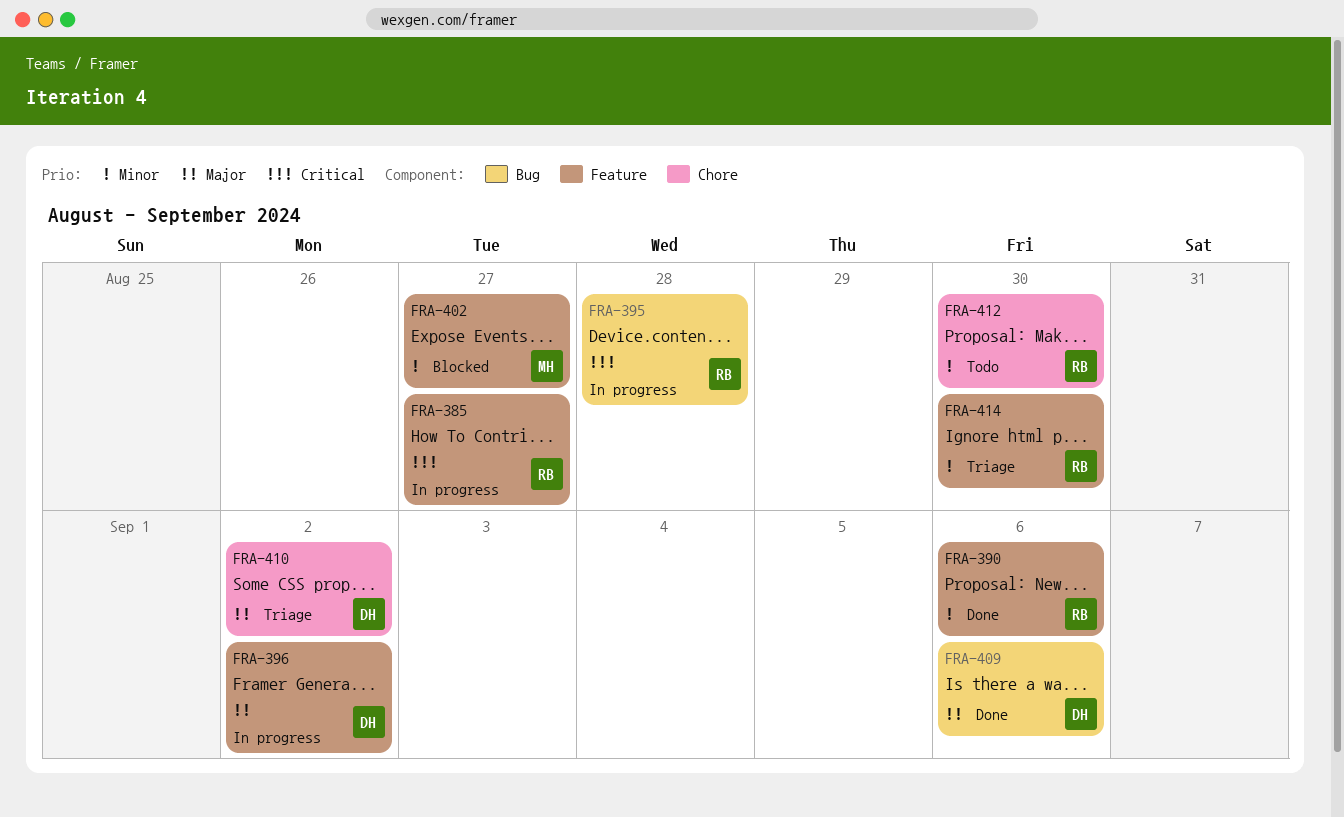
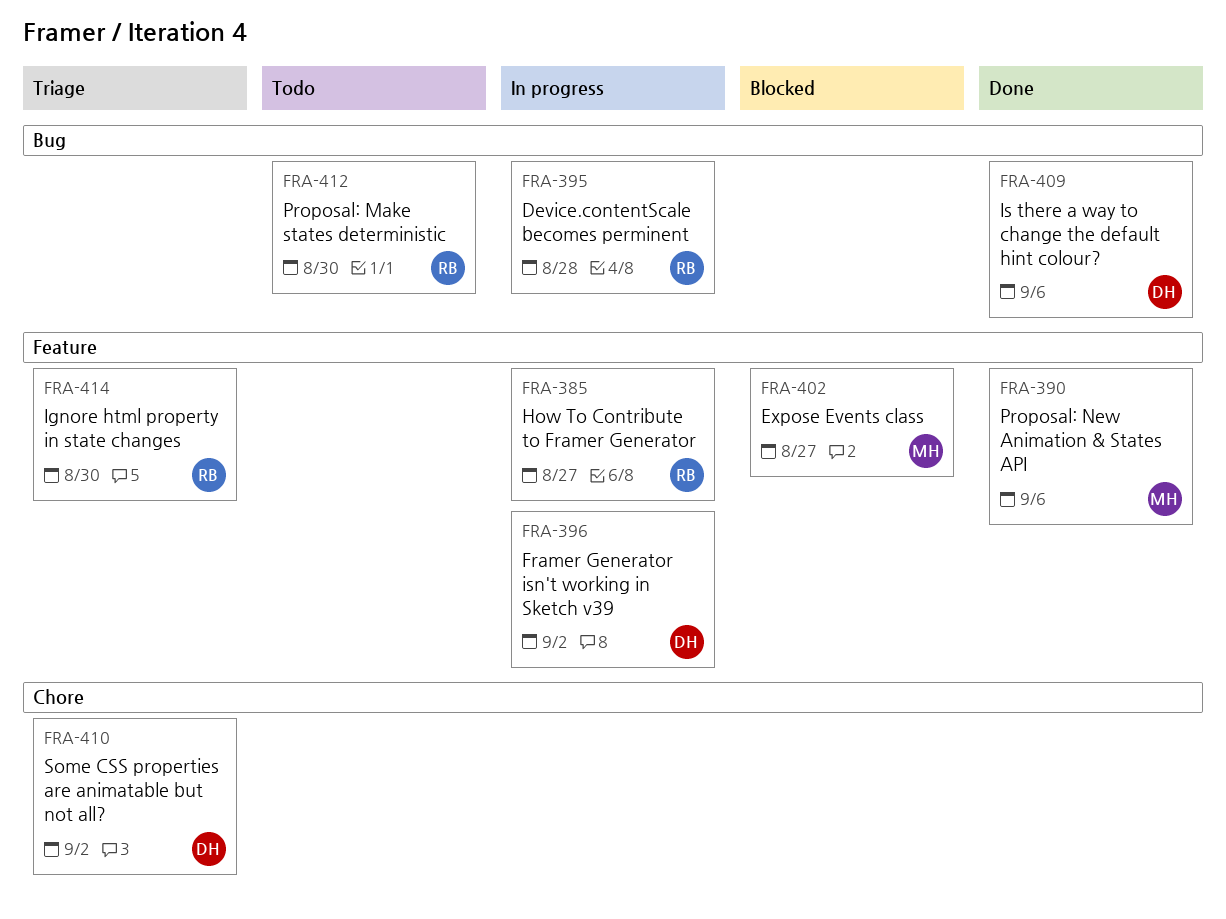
FRA-390, owner: RB -> MH
FRA-412, label: Chore -> Bug

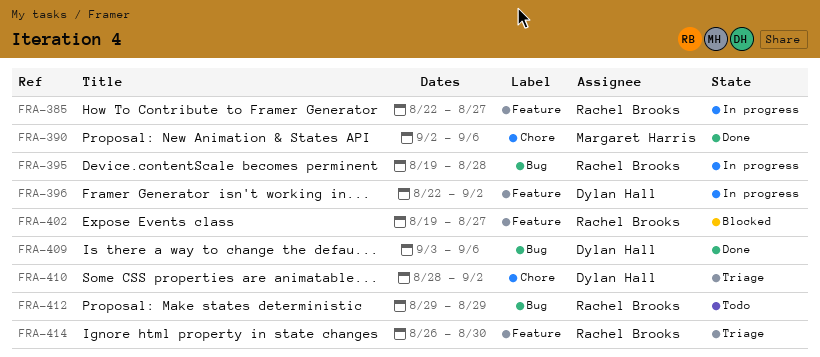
FRA-390, label: Feature -> Chore
FRA-402, owner: Margaret Harris -> Rachel Brooks
FRA-412, due: Aug 30 -> Aug 29

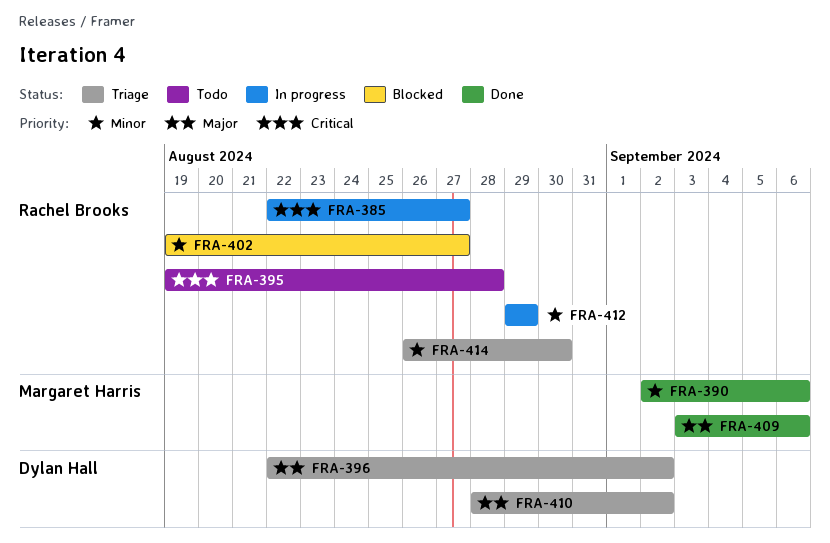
FRA-395, status: In progress -> Todo
FRA-396, status: In progress -> Triage
FRA-409, owner: Dylan Hall -> Margaret Harris
FRA-412, status: Todo -> In progress

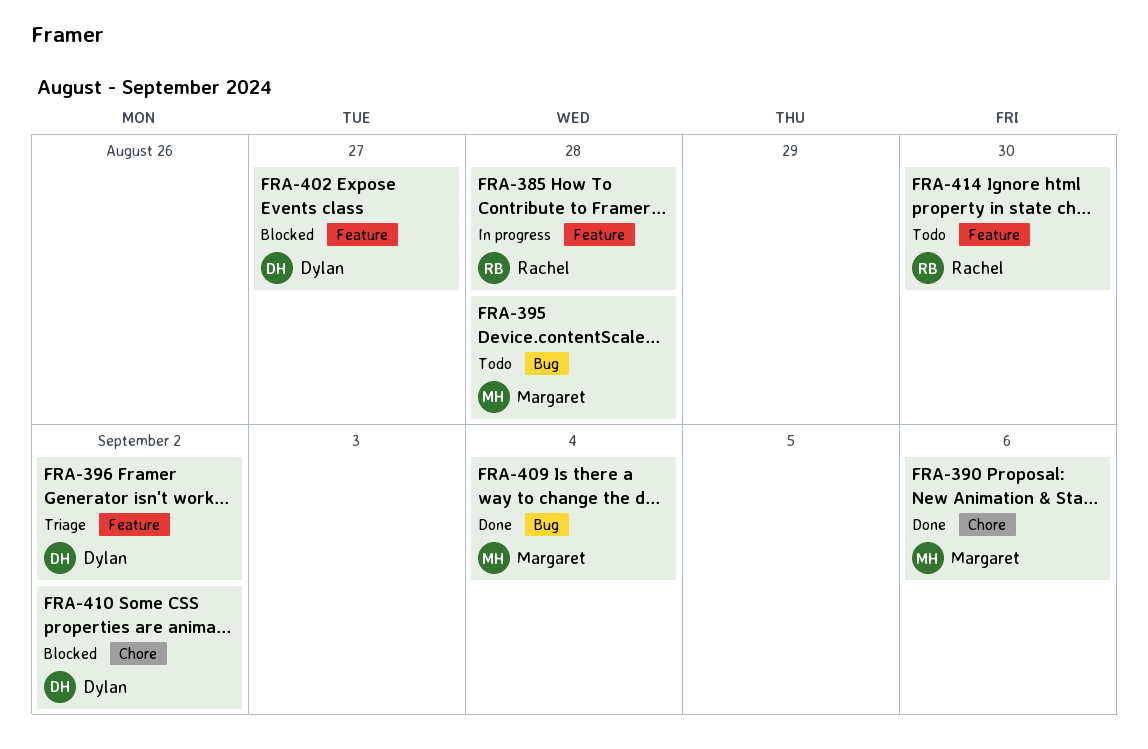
FRA-385, due: Aug 27 -> Aug 28
FRA-395, owner: Rachel Brooks -> Margaret Harris
FRA-402, owner: Rachel Brooks -> Dylan Hall
FRA-409, due: Sep 6 -> Sep 4
FRA-410, status: Triage -> Blocked
FRA-412: present -> none
FRA-414, status: Triage -> Todo

